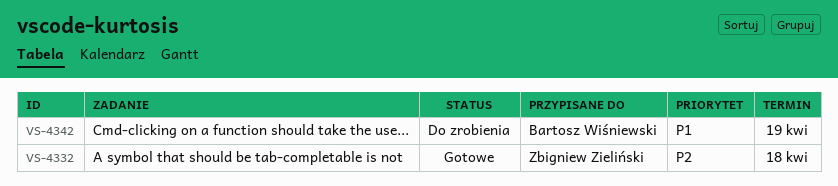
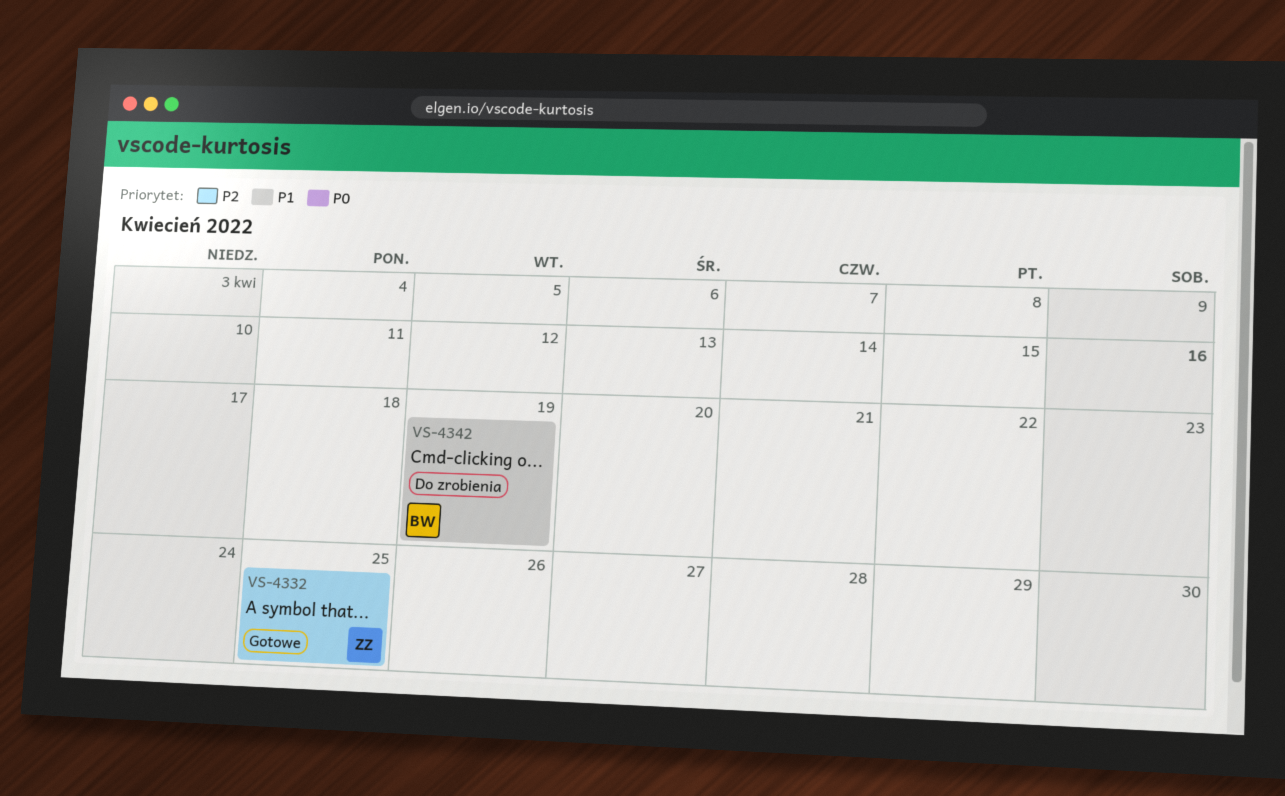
VS-4332, due: Apr 18 -> Apr 25

